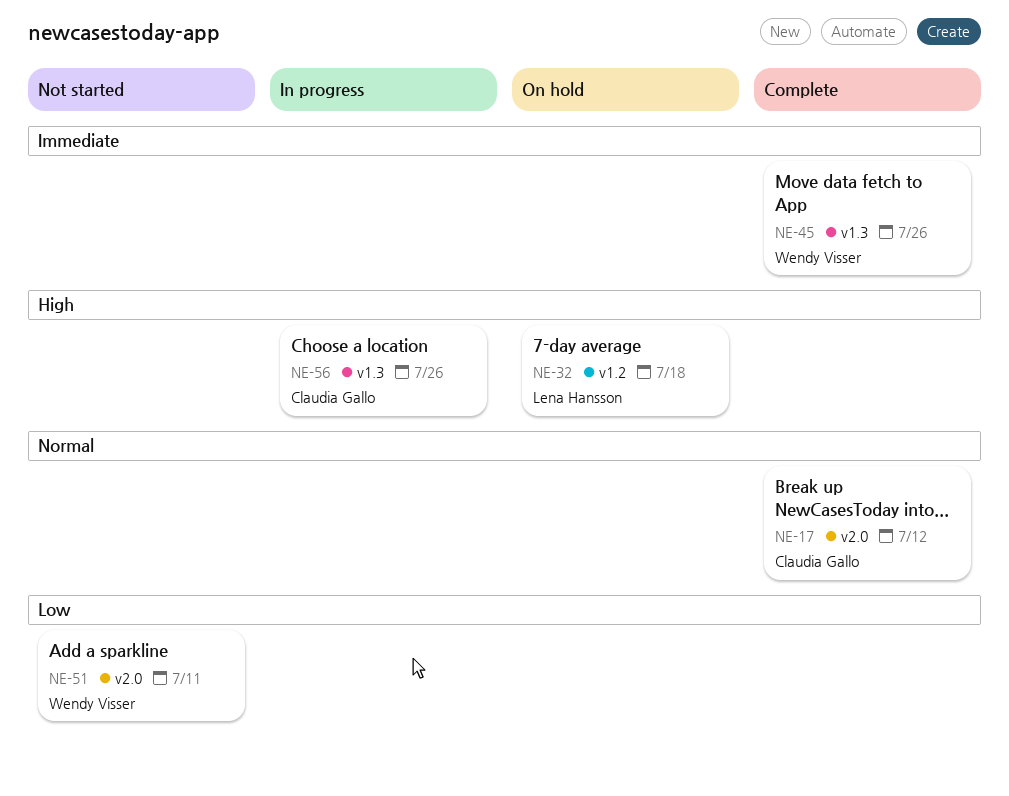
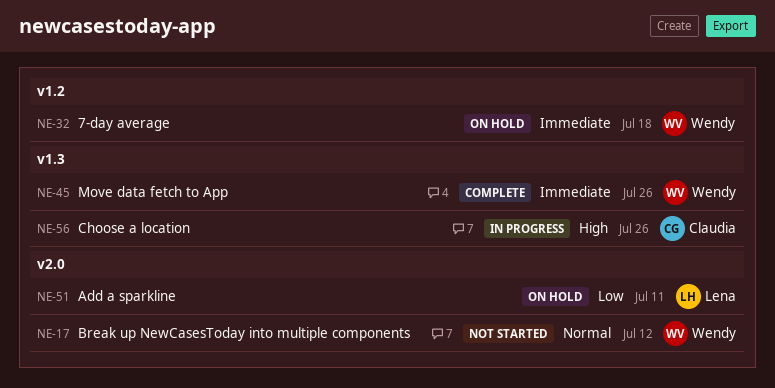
NE-17, status: Complete -> Not started
NE-17, owner: Claudia Gallo -> Wendy Visser
NE-32, owner: Lena Hansson -> Wendy Visser
NE-32, priority: High -> Immediate
NE-51, status: Not started -> On hold
NE-51, owner: Wendy Visser -> Lena Hansson

